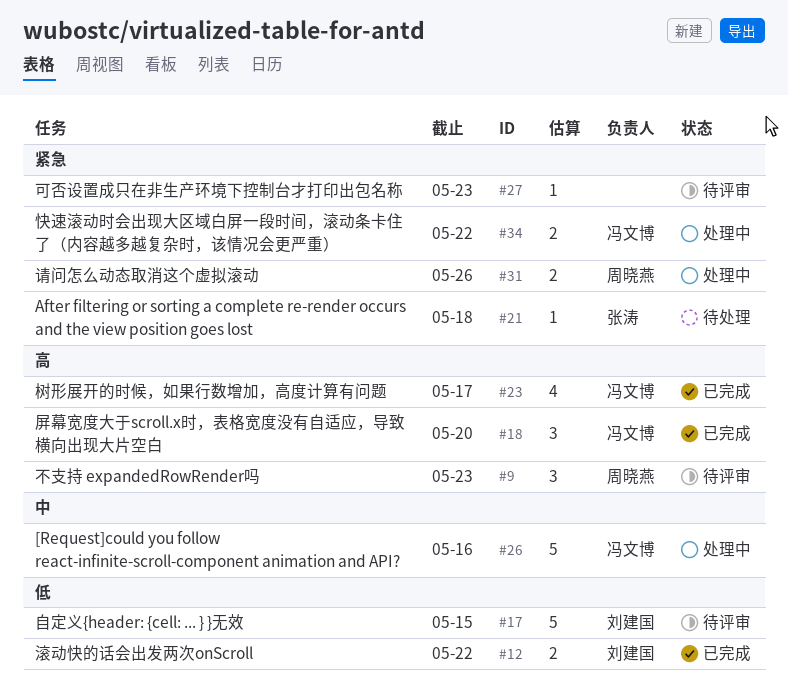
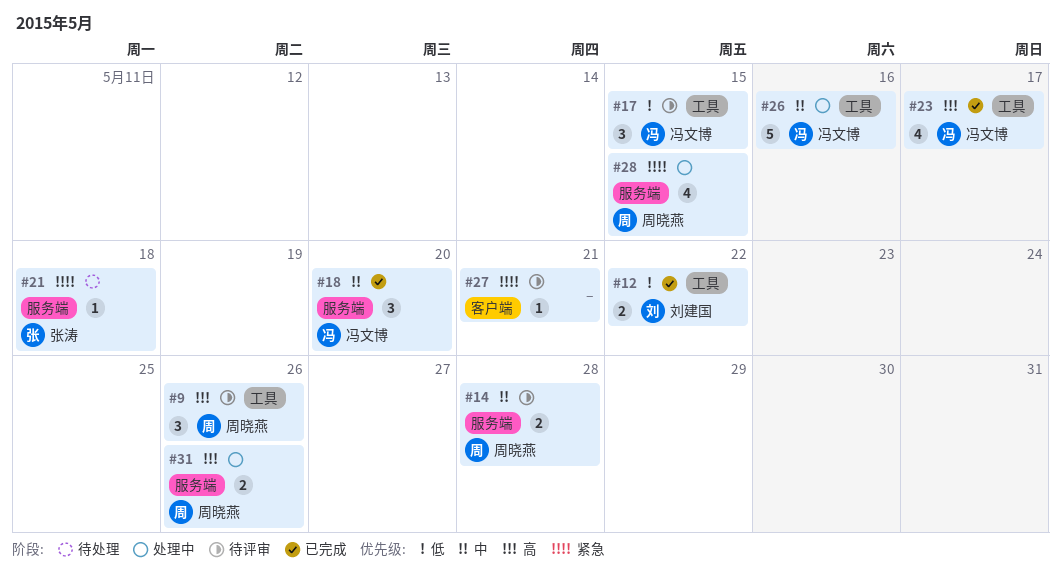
#9, due: May 23 -> May 26
#14: none -> present
#17, owner: 刘建国 -> 冯文博
#17, estimate: 5 -> 3
#18, priority: 高 -> 中
#27, due: May 23 -> May 21
#28: none -> present
#31, priority: 紧急 -> 高
#34: present -> none

